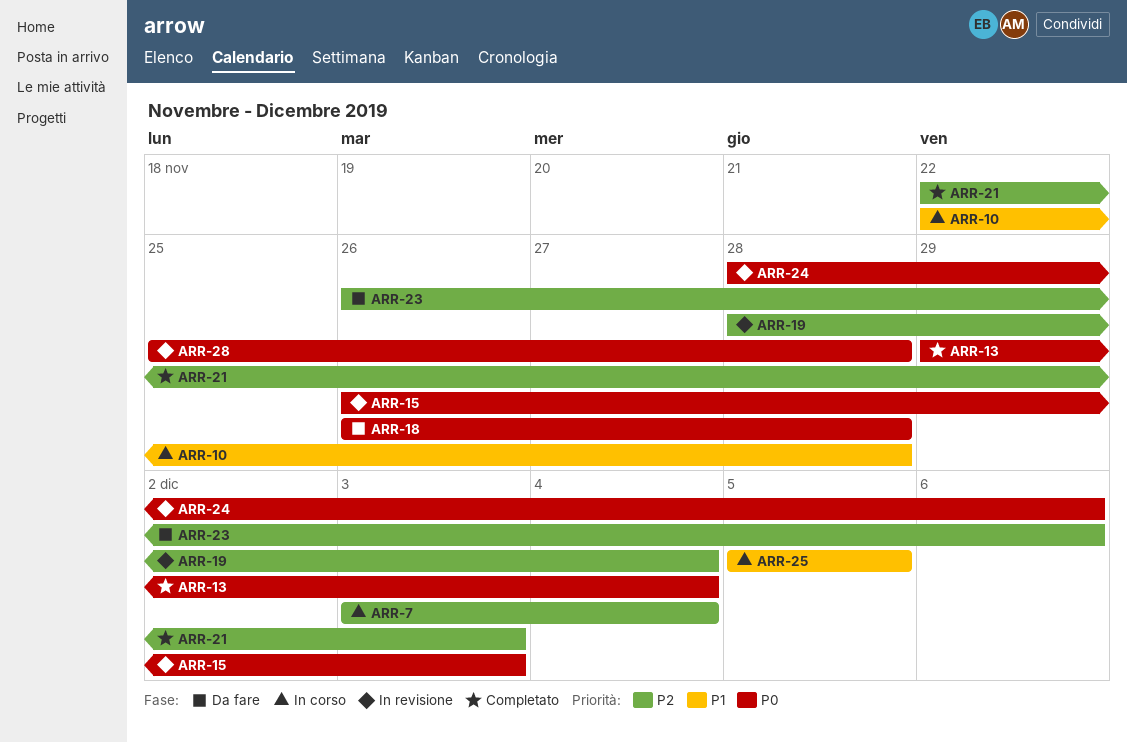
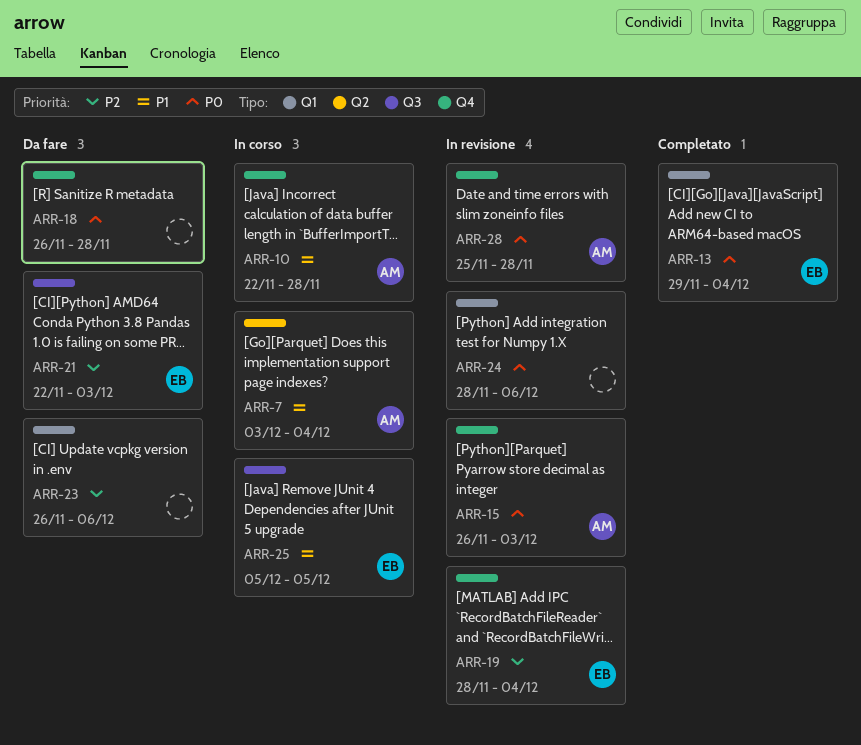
ARR-7, priority: P2 -> P1
ARR-21, status: Completato -> Da fare

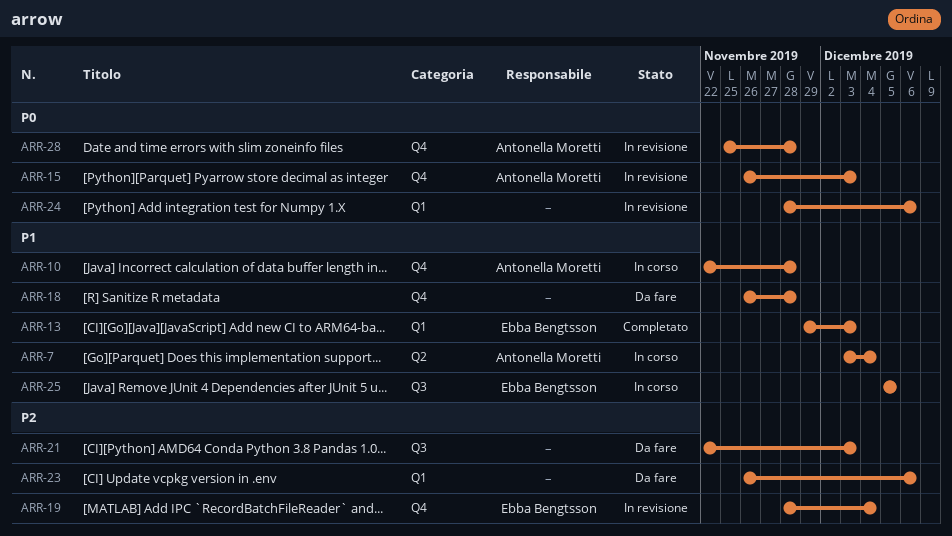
ARR-13, priority: P0 -> P1
ARR-13, due: Dec 4 -> Dec 3
ARR-18, priority: P0 -> P1
ARR-21, owner: Ebba Bengtsson -> none

